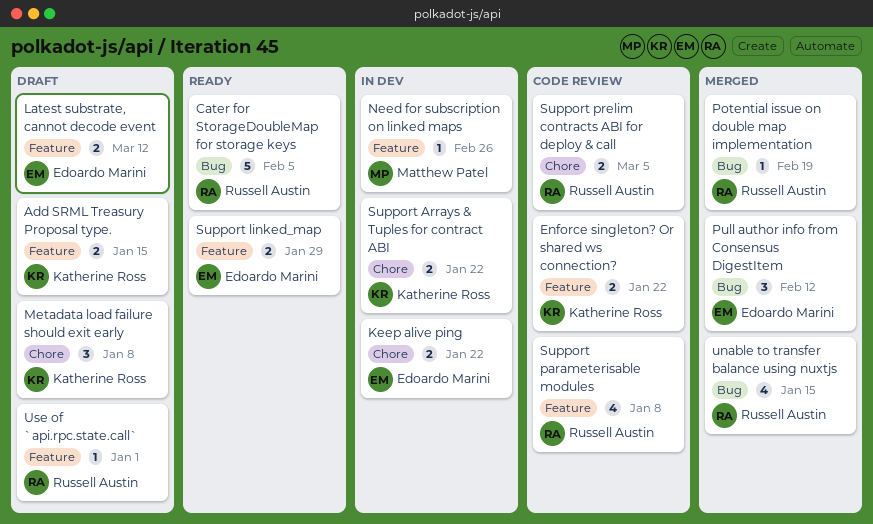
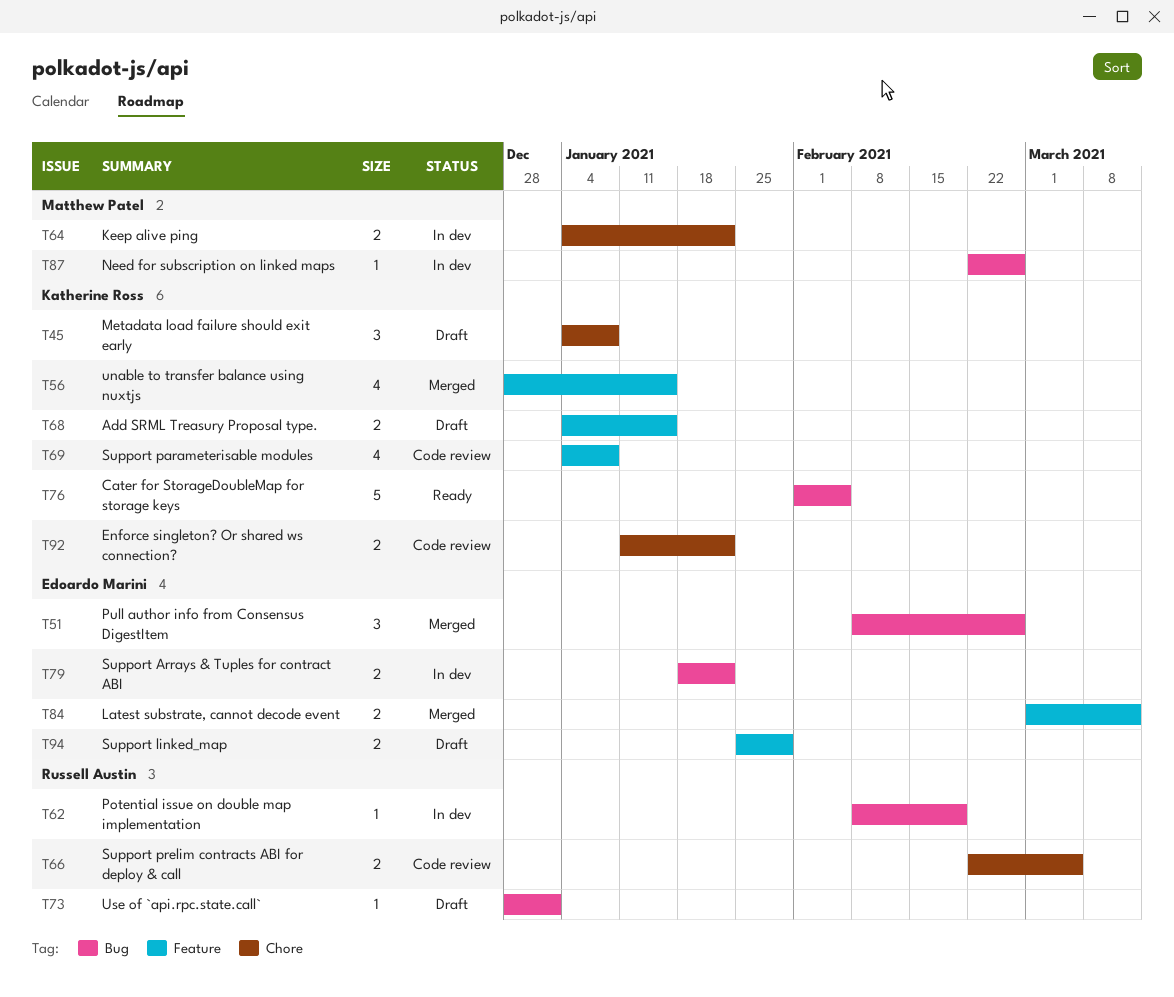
Cater for StorageDoubleMap for storage keys, owner: Russell Austin -> Katherine Ross
Enforce singleton? Or shared ws connection?, label: Feature -> Chore
Keep alive ping, owner: Edoardo Marini -> Matthew Patel
Latest substrate, cannot decode event, status: Draft -> Merged
Need for subscription on linked maps, label: Feature -> Bug
Potential issue on double map implementation, status: Merged -> In dev
Pull author info from Consensus DigestItem, due: Feb 12 -> Feb 26
Support Arrays & Tuples for contract ABI, owner: Katherine Ross -> Edoardo Marini
Support Arrays & Tuples for contract ABI, label: Chore -> Bug
Support linked_map, status: Ready -> Draft
Support parameterisable modules, owner: Russell Austin -> Katherine Ross
unable to transfer balance using nuxtjs, owner: Russell Austin -> Katherine Ross
unable to transfer balance using nuxtjs, label: Bug -> Feature
Use of `api.rpc.state.call`, label: Feature -> Bug

